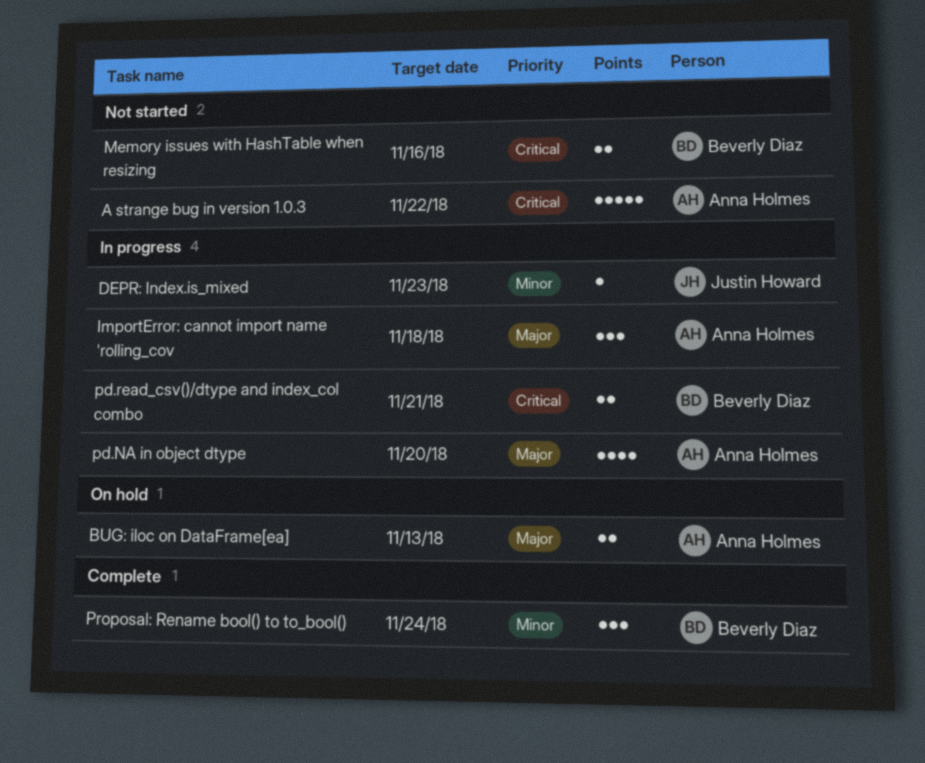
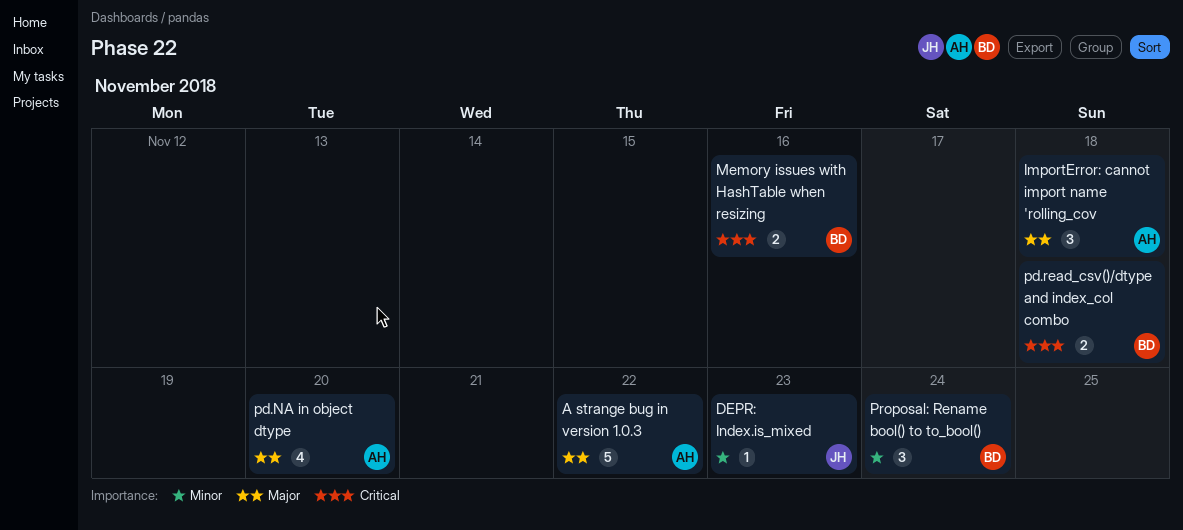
A strange bug in version 1.0.3, priority: Critical -> Major
BUG: iloc on DataFrame[ea]: present -> none
pd.read_csv()/dtype and index_col combo, due: Nov 21 -> Nov 18

